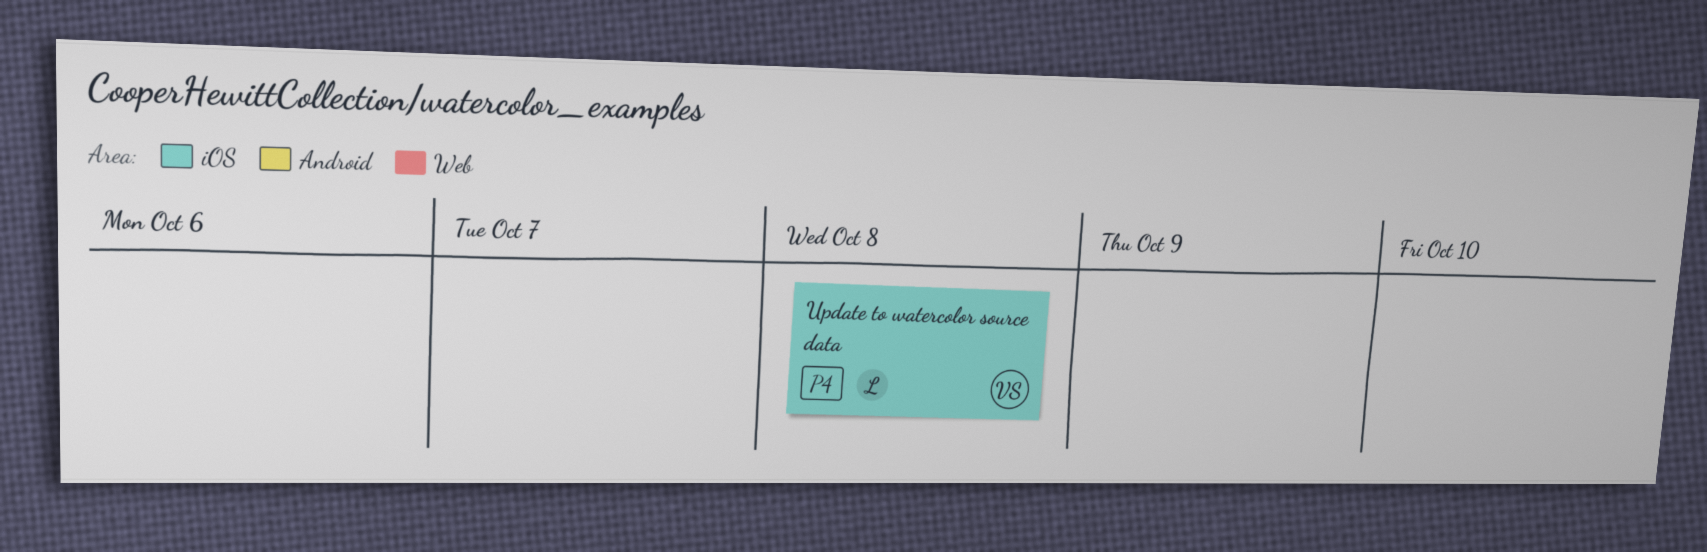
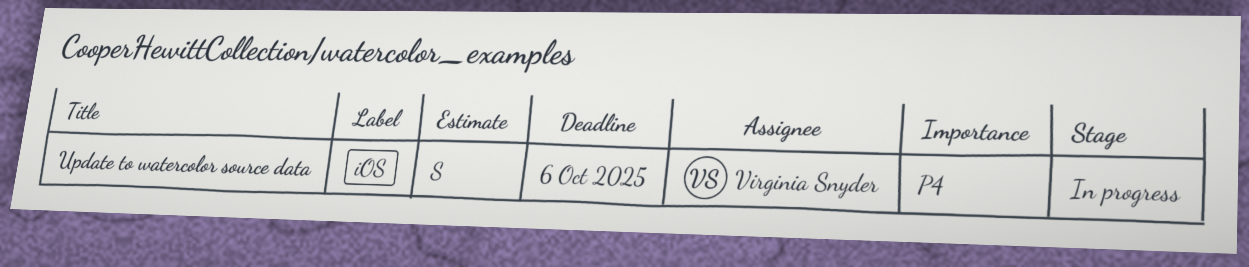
Update to watercolor source data, estimate: L -> S
Update to watercolor source data, due: Oct 8 -> Oct 6

